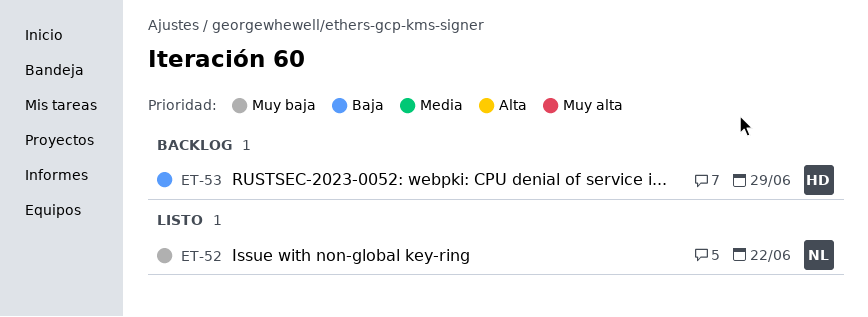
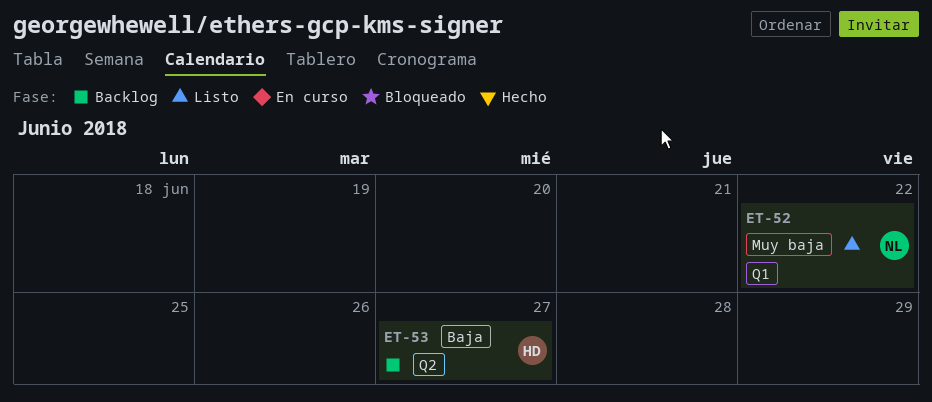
ET-53, due: Jun 29 -> Jun 27

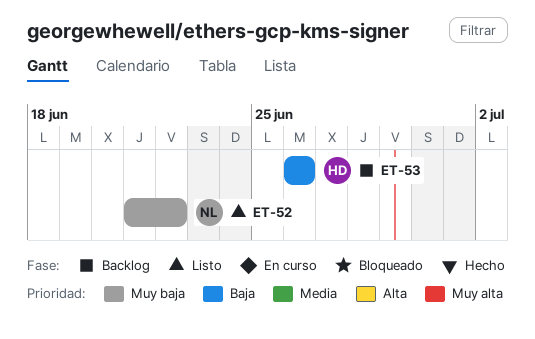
ET-53, due: Jun 27 -> Jun 26

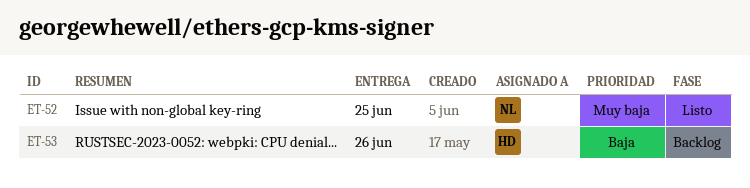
ET-52, due: Jun 22 -> Jun 25

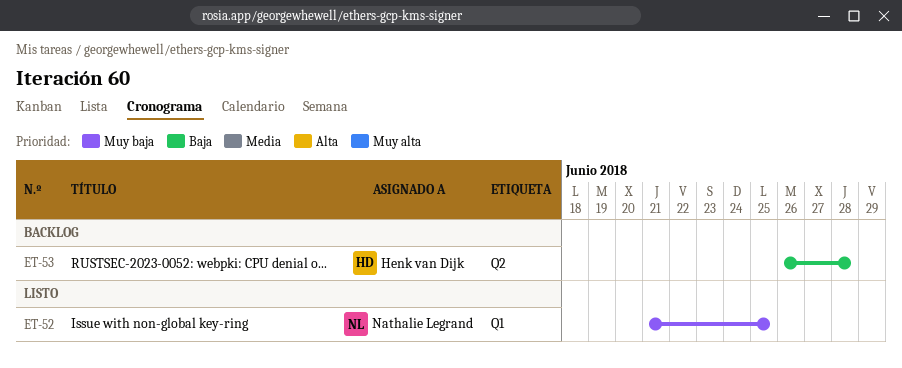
ET-53, due: Jun 26 -> Jun 28

